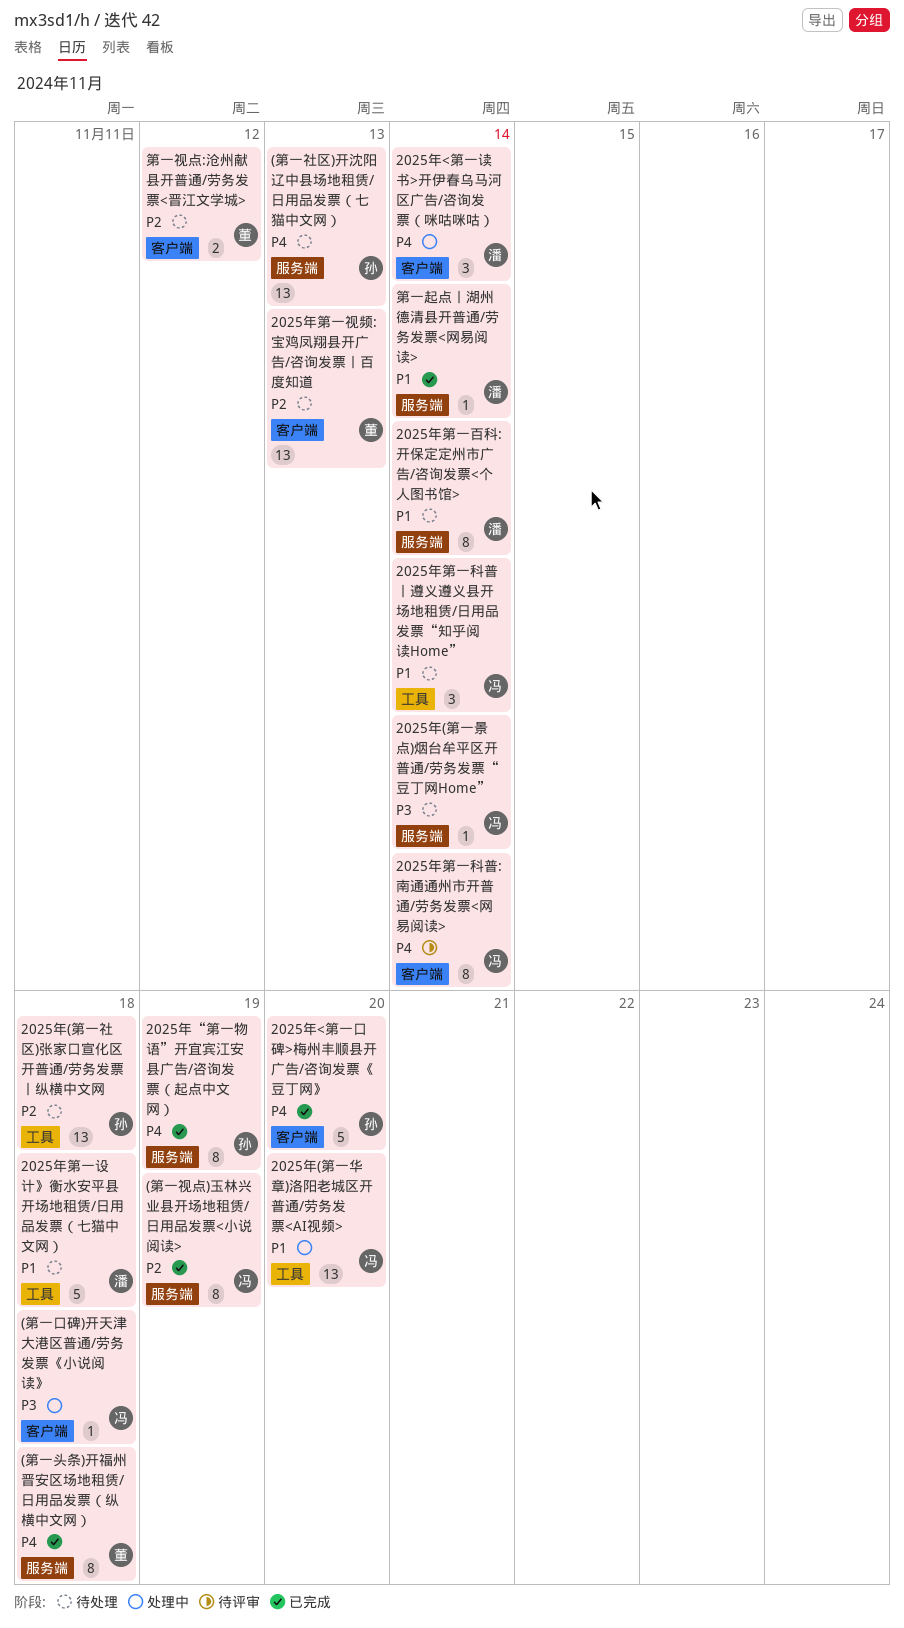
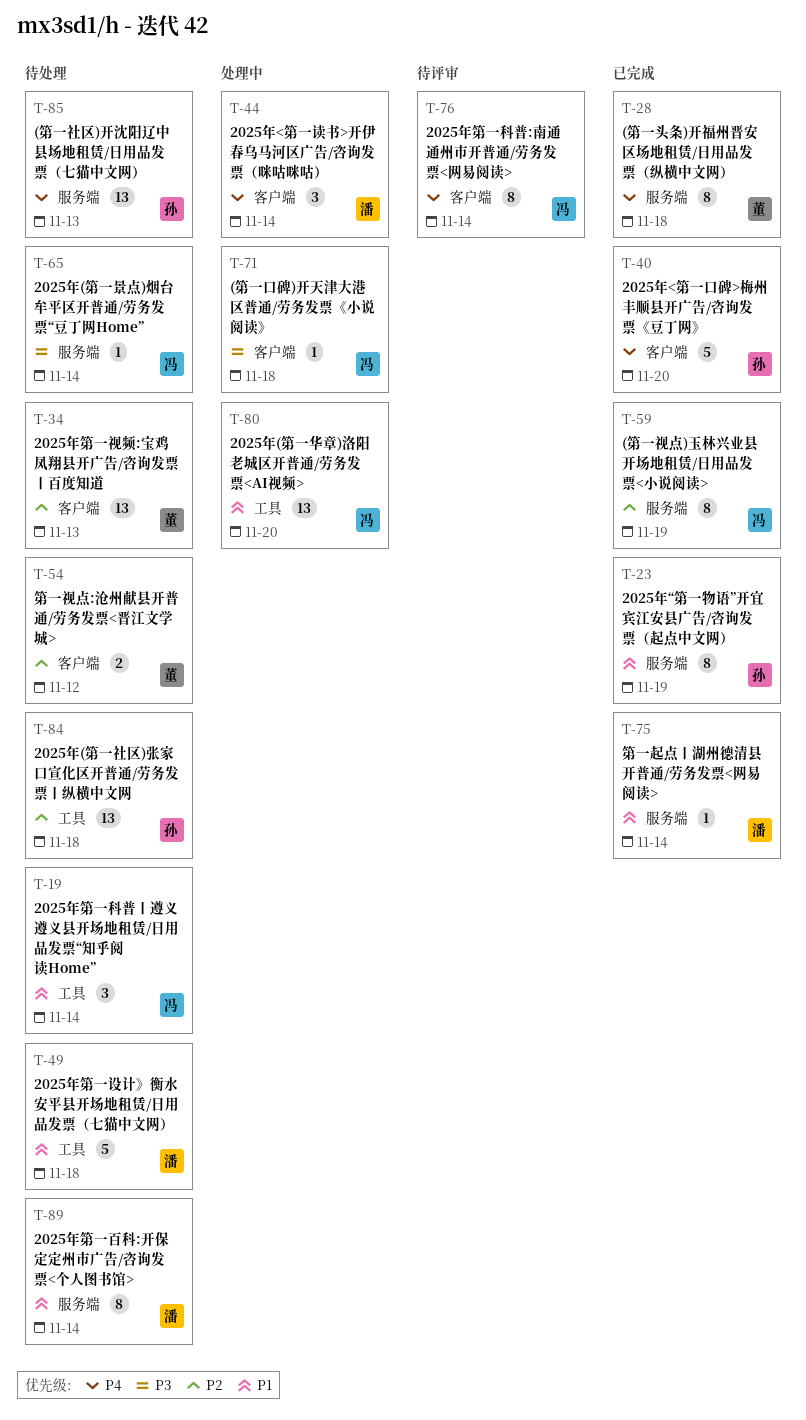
2025年“第一物语”开宜宾江安县广告/咨询发票（起点中文网）, priority: P4 -> P1

